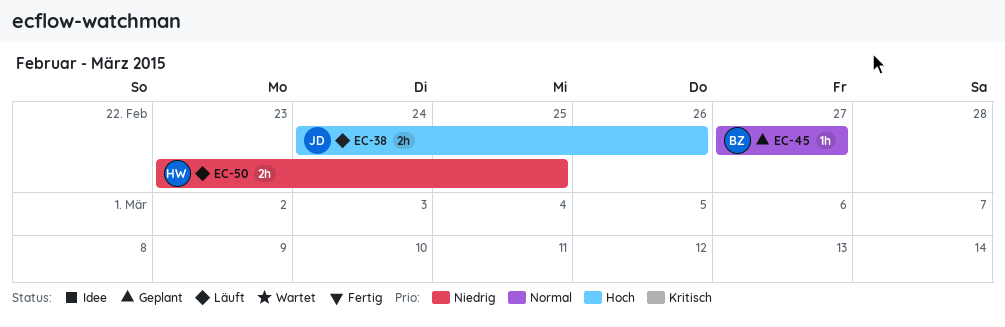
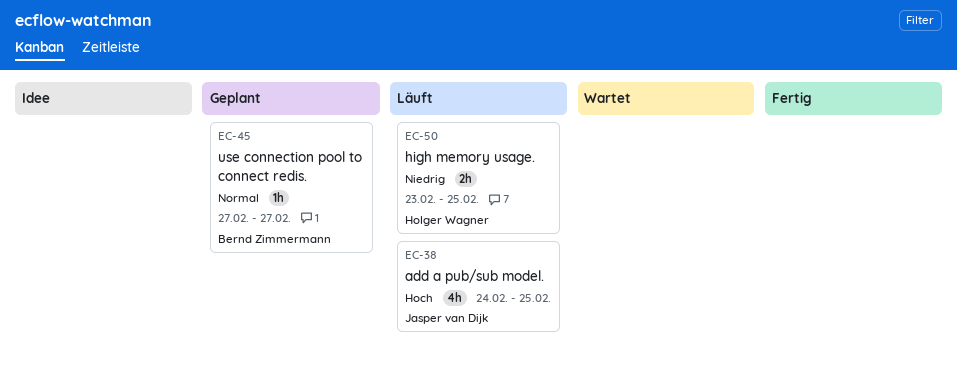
EC-38, estimate: 2h -> 4h
EC-38, due: Feb 26 -> Feb 25

